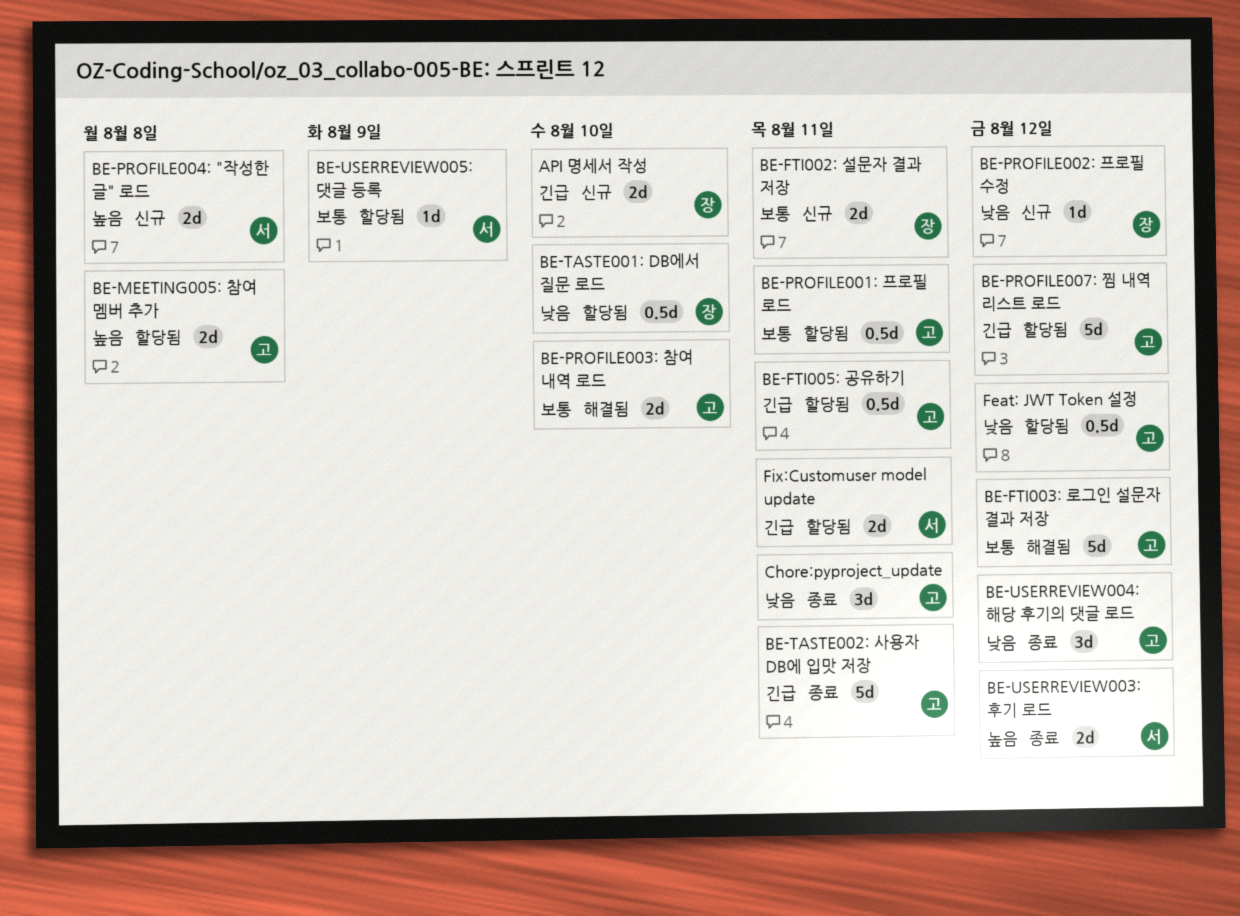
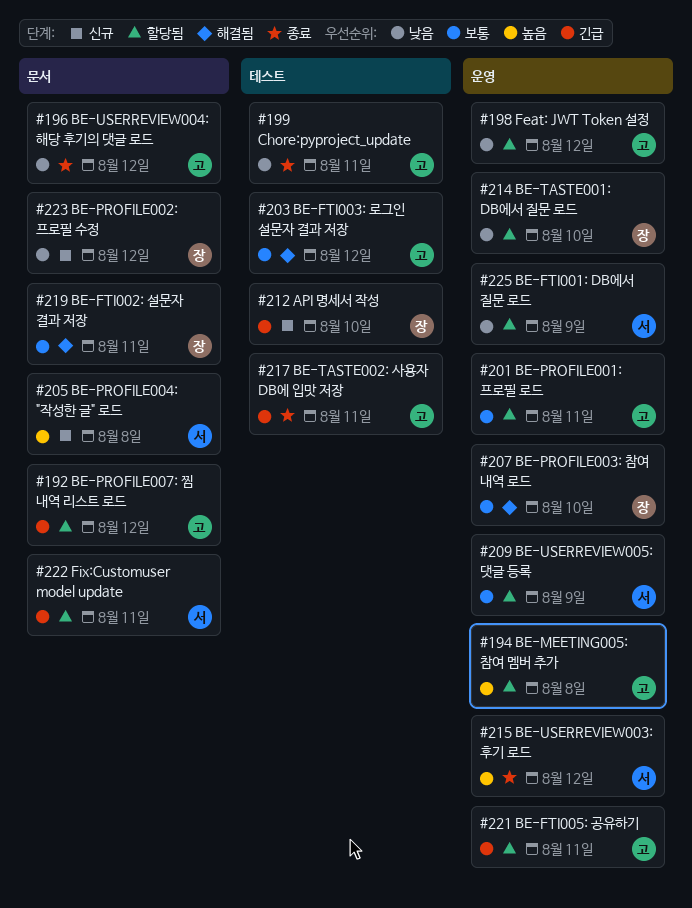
BE-FTI001: DB에서 질문 로드: none -> present
BE-FTI002: 설문자 결과 저장, status: 신규 -> 해결됨
BE-PROFILE003: 참여 내역 로드, owner: 고 -> 장

